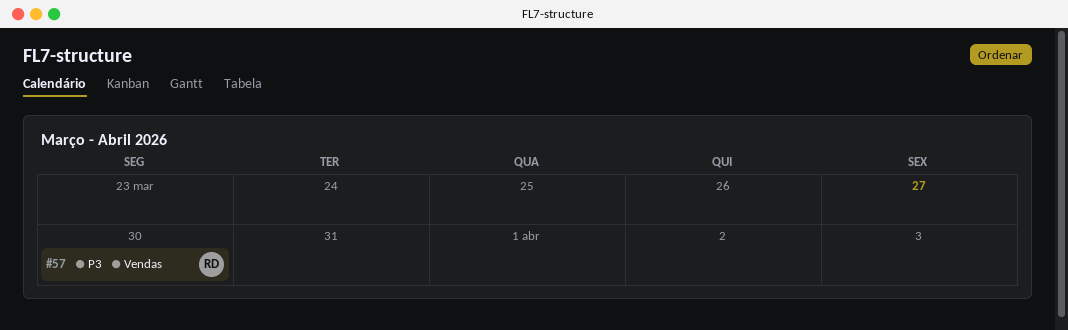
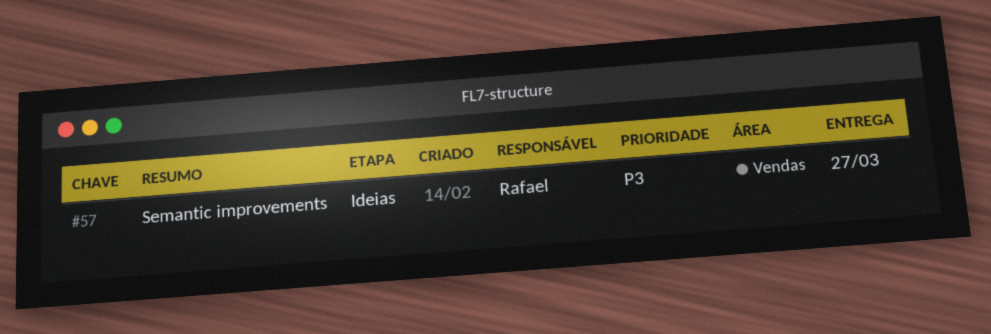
#57, due: Mar 30 -> Mar 27

